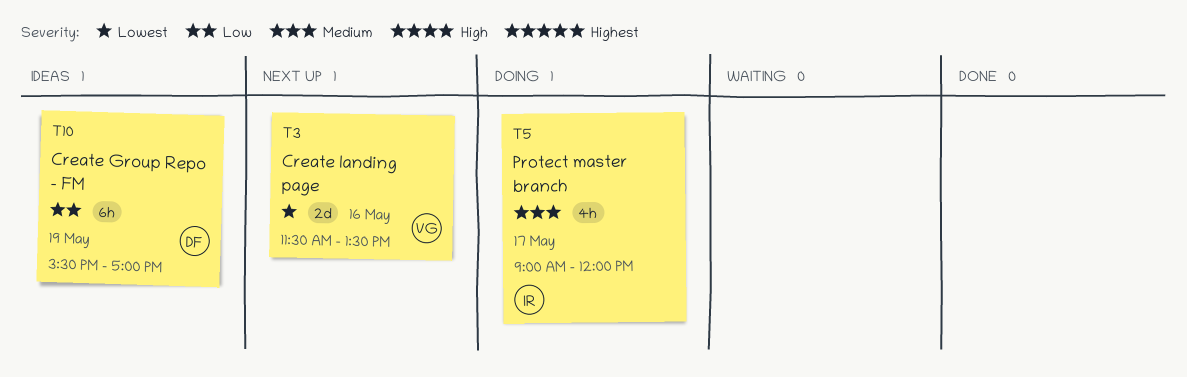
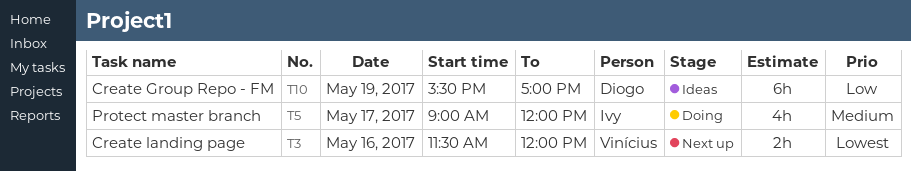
T3, estimate: 2d -> 2h
T3, ends: 13:30 -> 12:00

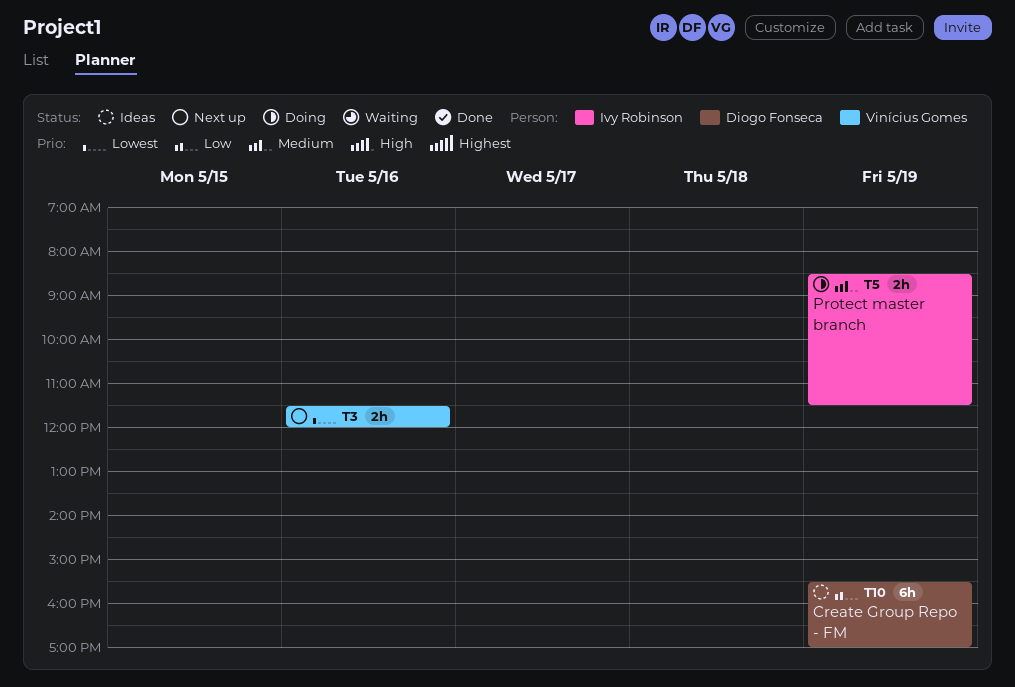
T5, estimate: 4h -> 2h
T5, day: May 17 -> May 19
T5, begins: 09:00 -> 08:30
T5, ends: 12:00 -> 11:30

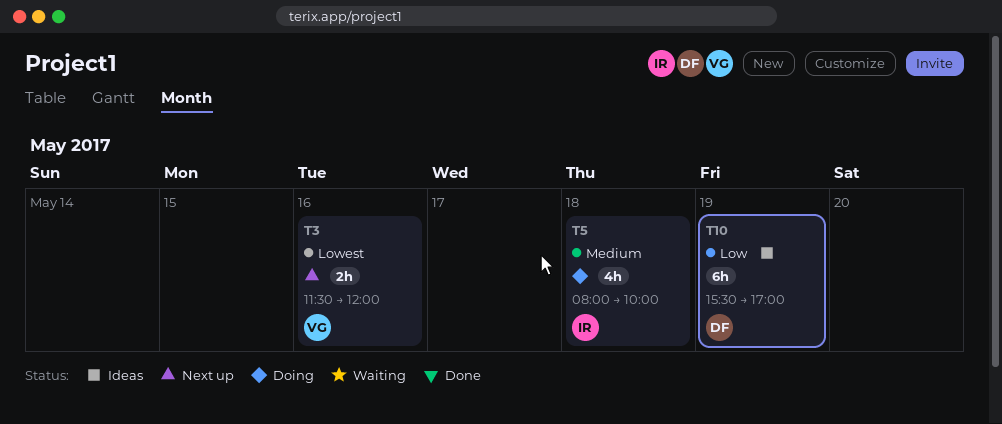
T5, estimate: 2h -> 4h
T5, day: May 19 -> May 18
T5, begins: 08:30 -> 08:00
T5, ends: 11:30 -> 10:00

